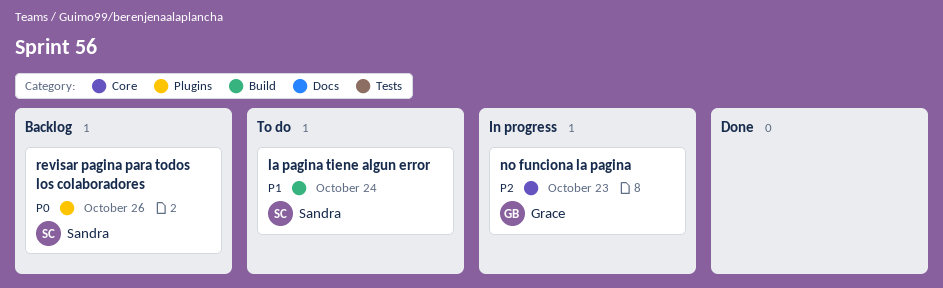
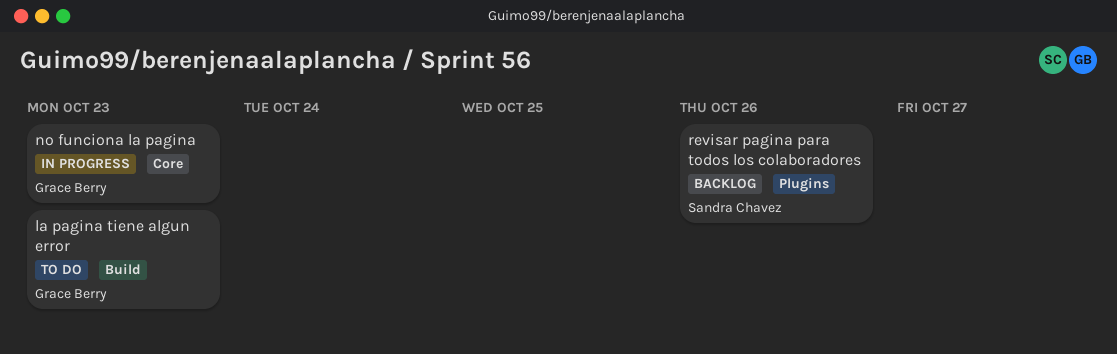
la pagina tiene algun error, owner: Sandra Chavez -> Grace Berry
la pagina tiene algun error, due: Oct 24 -> Oct 23

